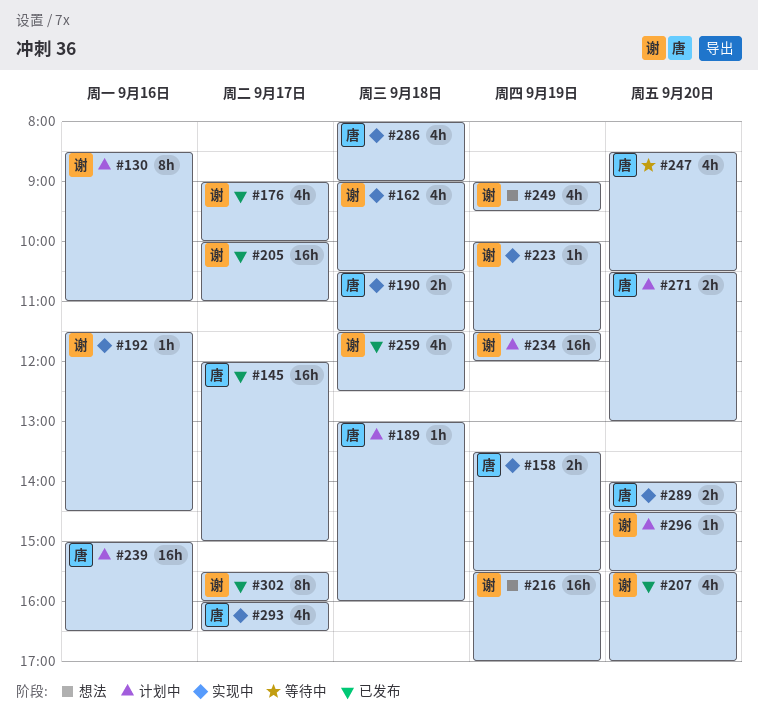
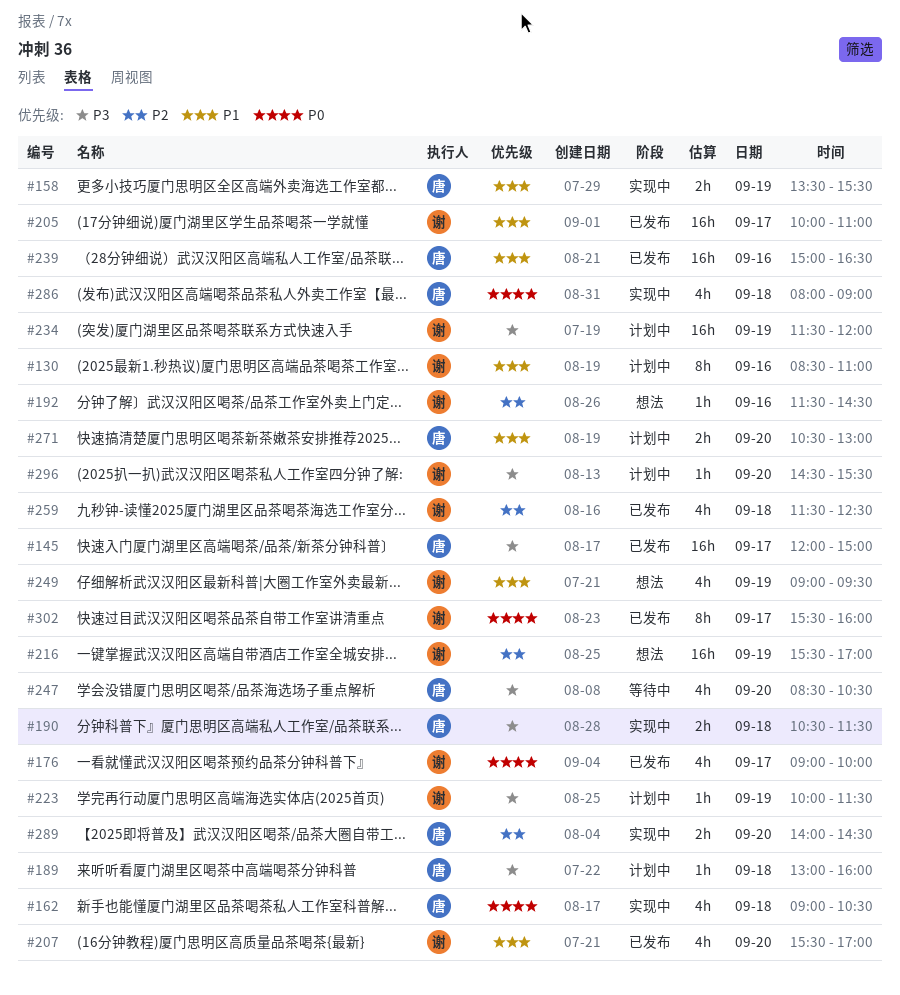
#162, owner: 谢 -> 唐
#192, status: 实现中 -> 想法
#223, status: 实现中 -> 计划中
#239, status: 计划中 -> 已发布
#293: present -> none

